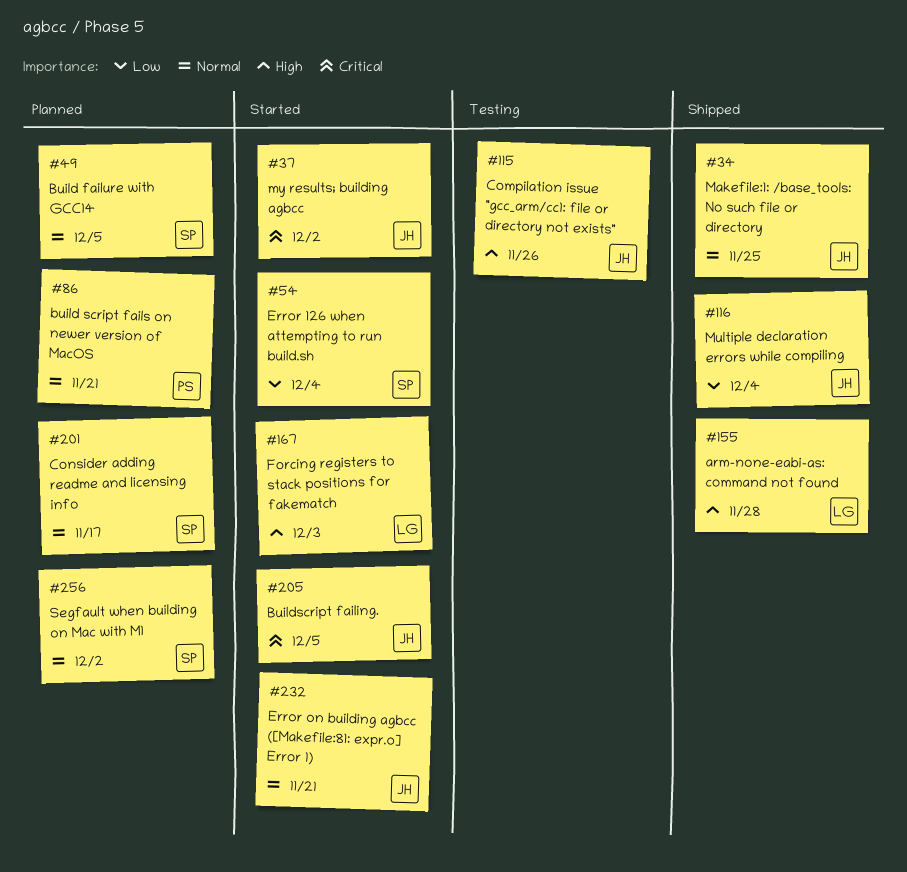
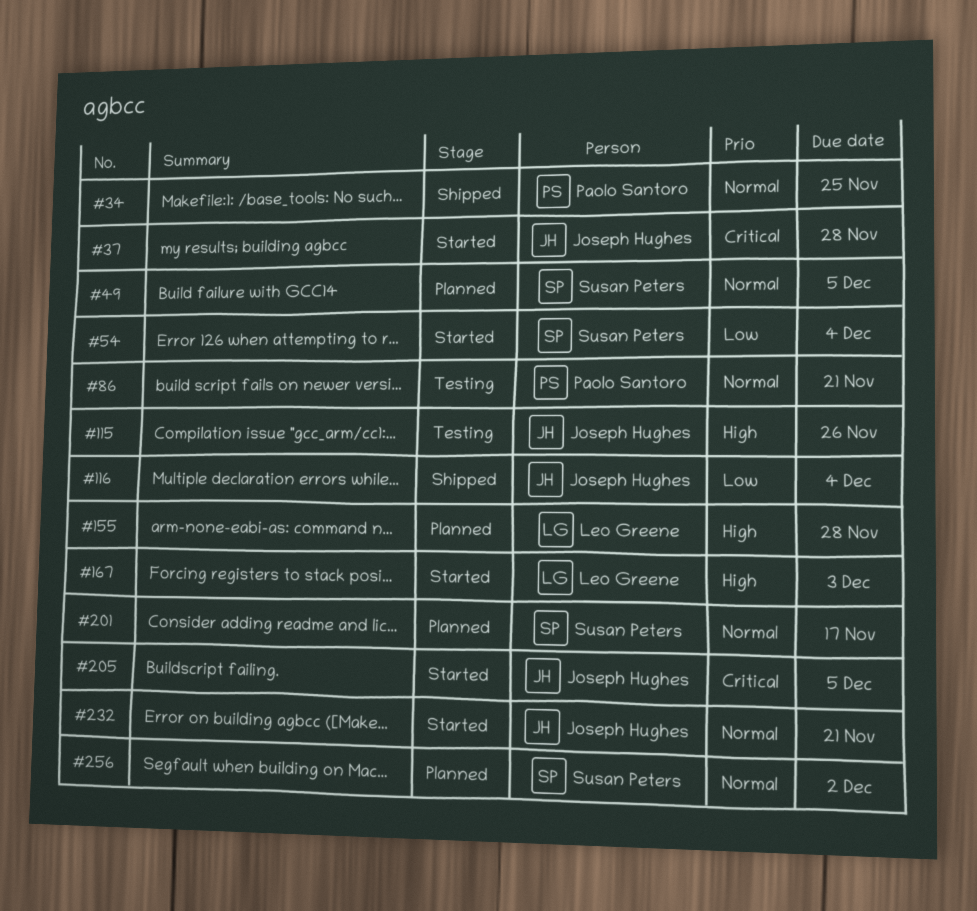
#34, owner: Joseph Hughes -> Paolo Santoro
#37, due: Dec 2 -> Nov 28
#86, status: Planned -> Testing
#155, status: Shipped -> Planned

